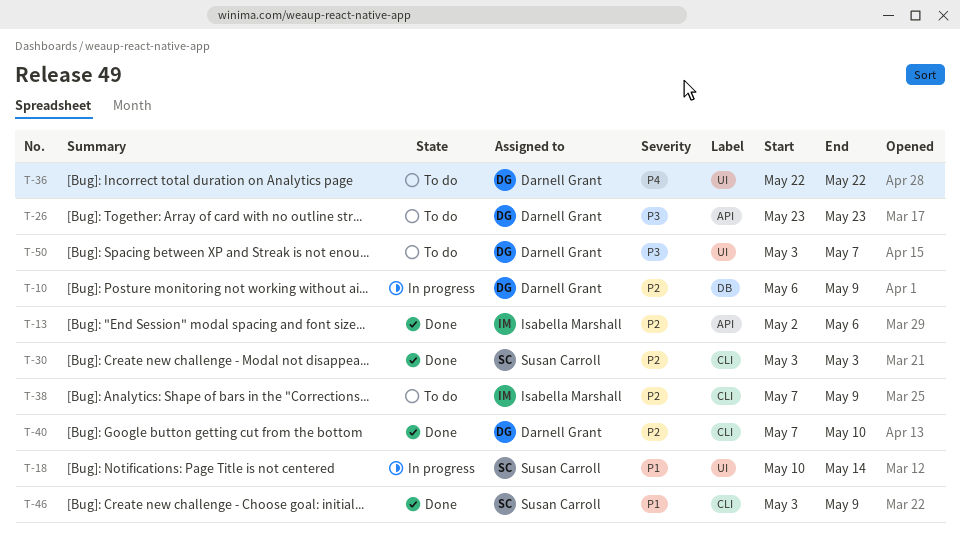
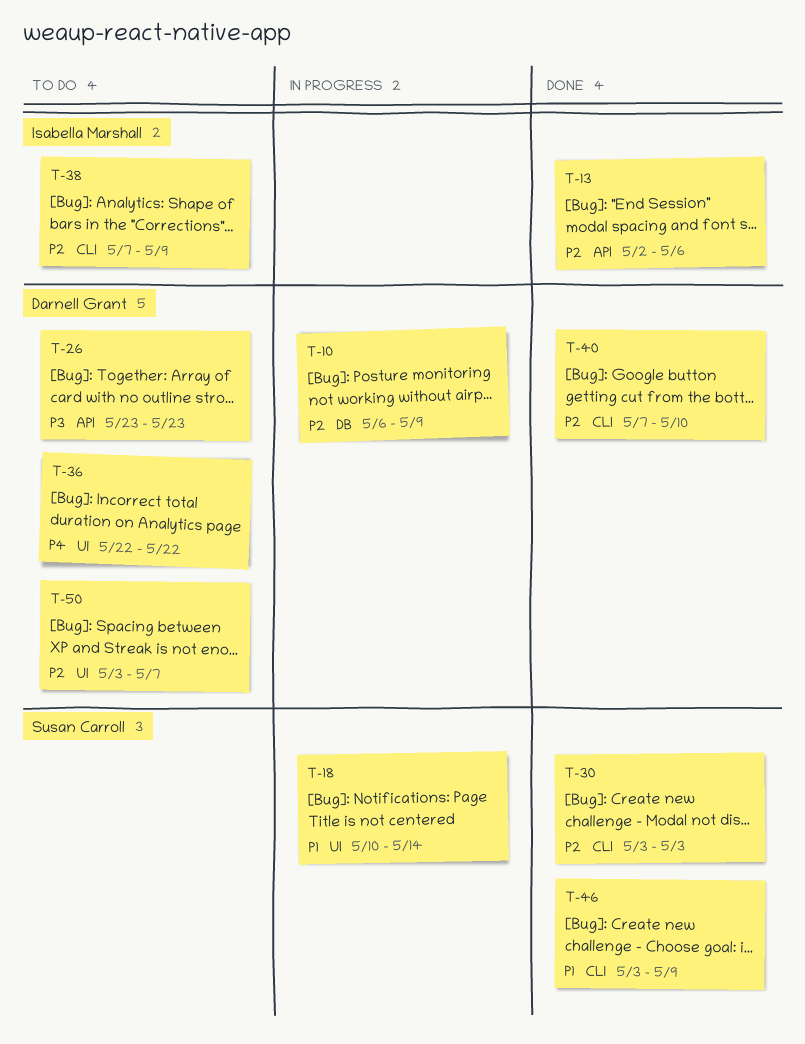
T-50, priority: P3 -> P2

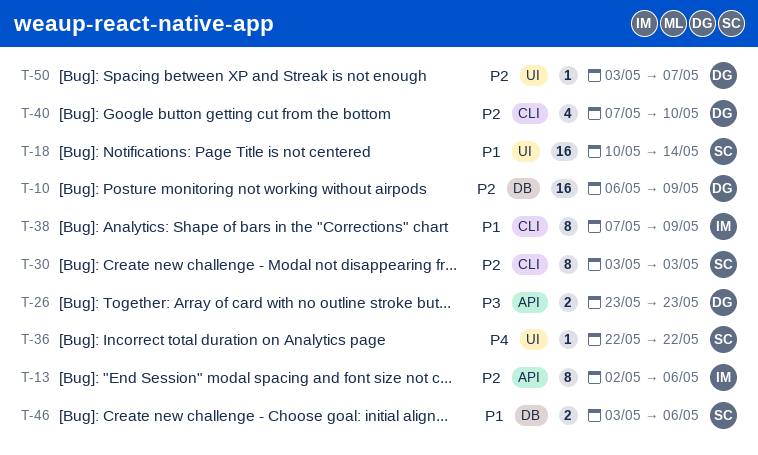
T-36, owner: Darnell Grant -> Susan Carroll
T-38, priority: P2 -> P1
T-46, label: CLI -> DB
T-46, due: May 9 -> May 6

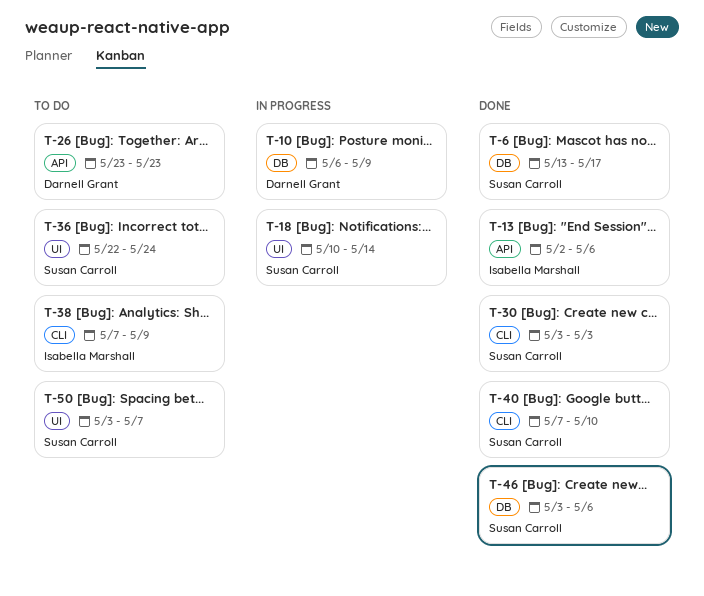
T-6: none -> present
T-36, due: May 22 -> May 24
T-40, owner: Darnell Grant -> Susan Carroll
T-50, owner: Darnell Grant -> Susan Carroll

